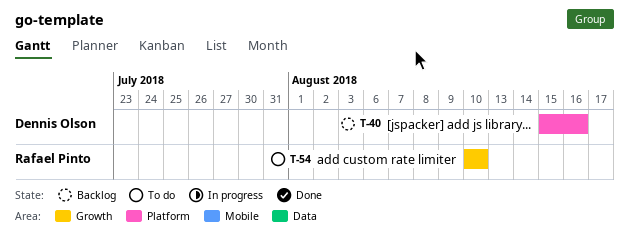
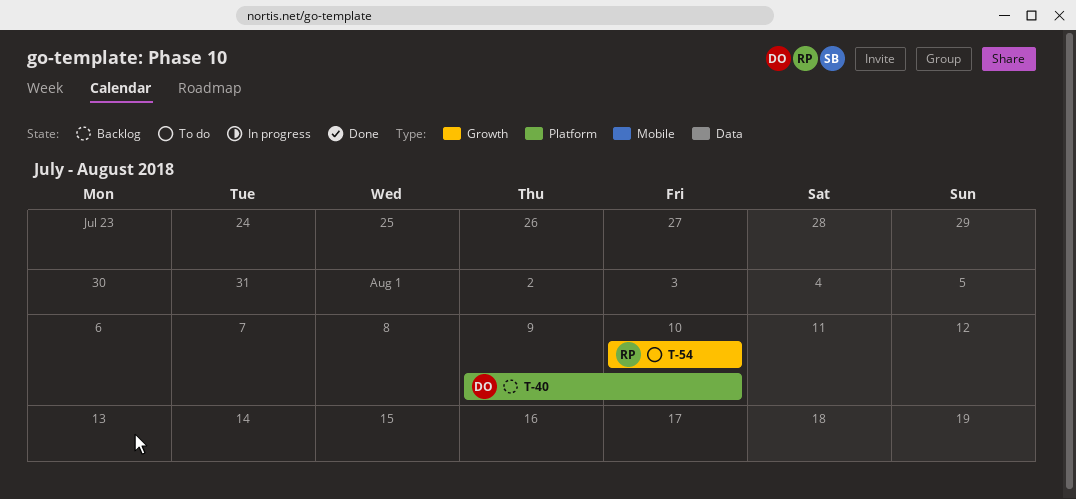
T-40, start: Aug 15 -> Aug 9
T-40, due: Aug 16 -> Aug 10

